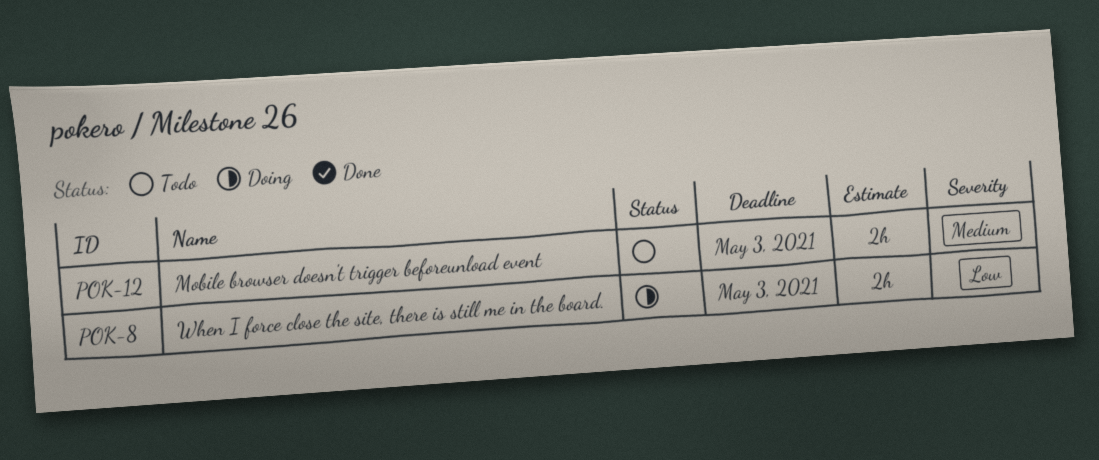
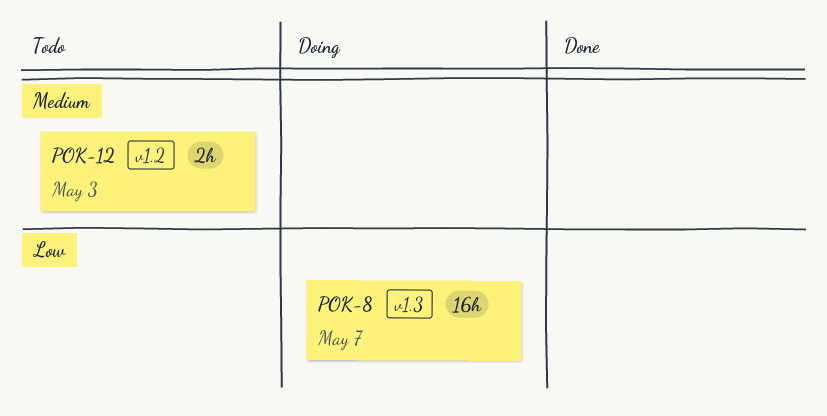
POK-8, estimate: 2h -> 16h
POK-8, due: May 3 -> May 7

